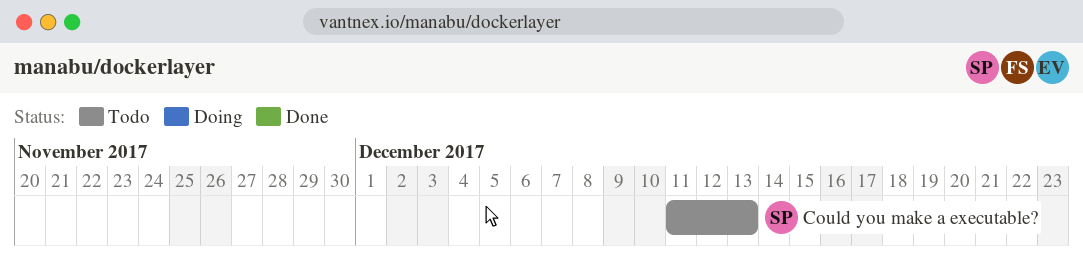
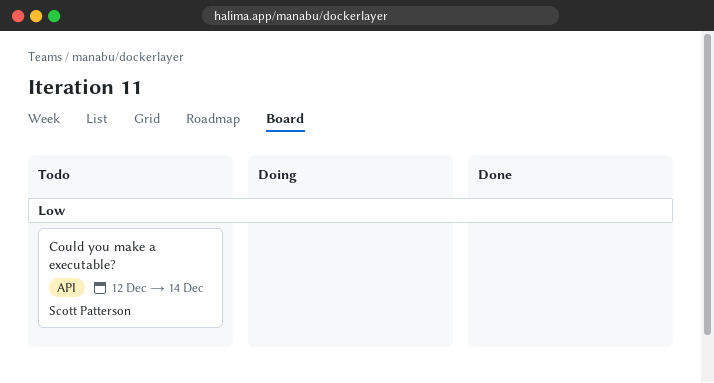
Could you make a executable?, start: Dec 11 -> Dec 12
Could you make a executable?, due: Dec 13 -> Dec 14

